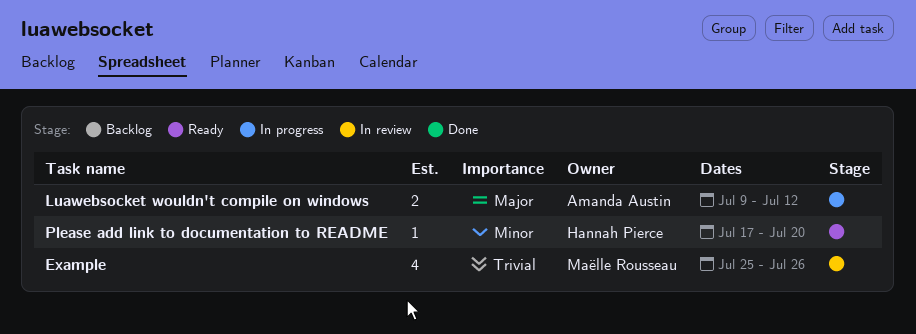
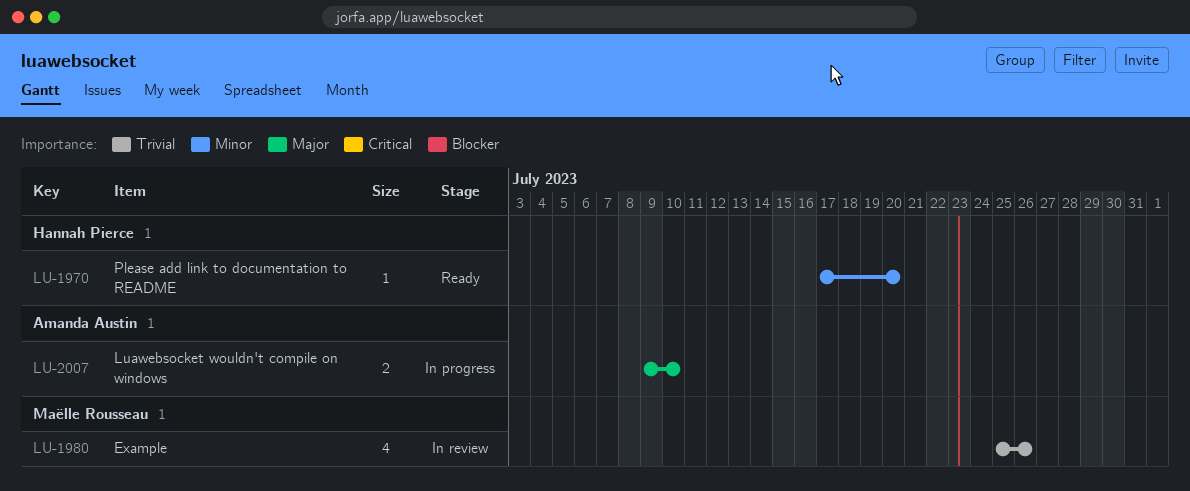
Luawebsocket wouldn't compile on windows, due: Jul 12 -> Jul 10

